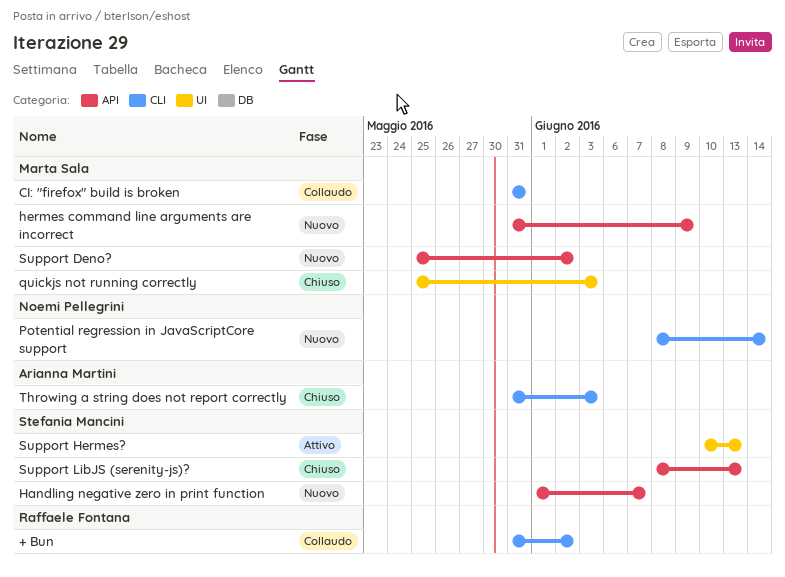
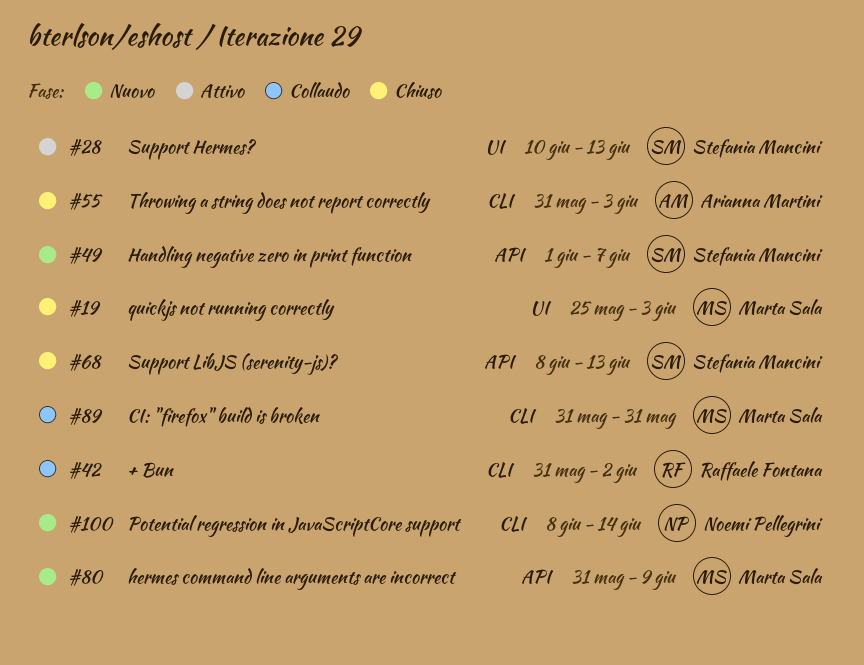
Support Deno?: present -> none

